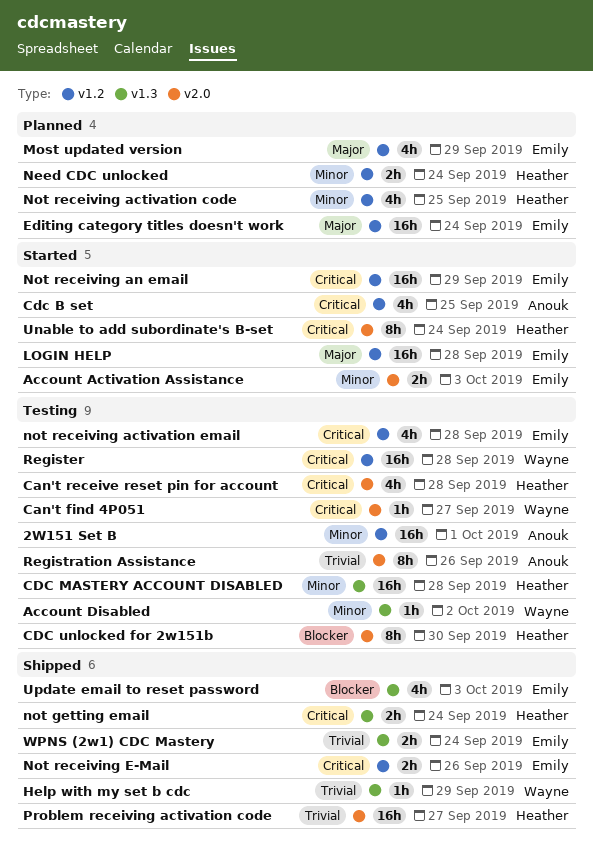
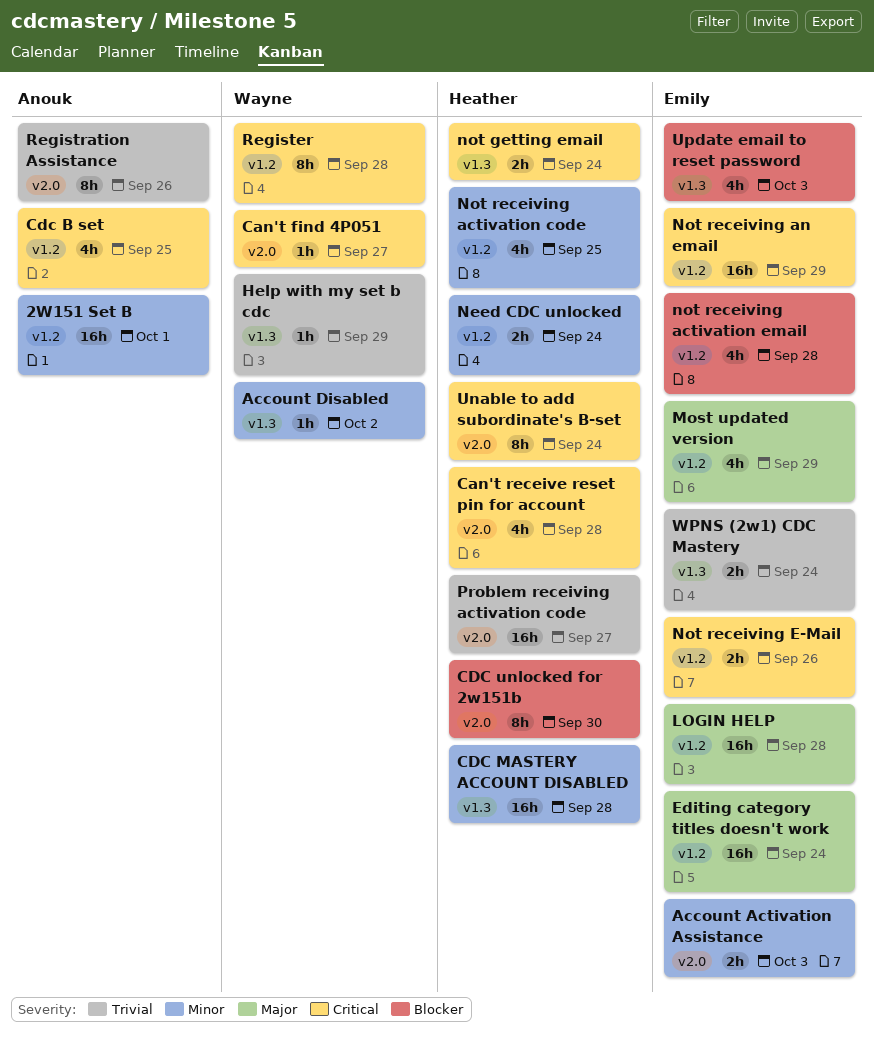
not receiving activation email, priority: Critical -> Blocker
Register, estimate: 16h -> 8h

